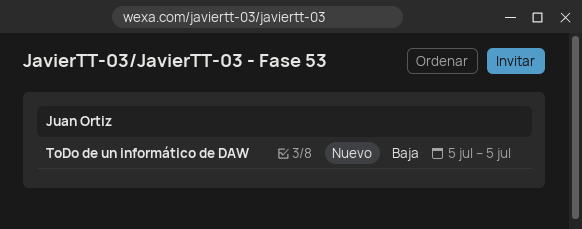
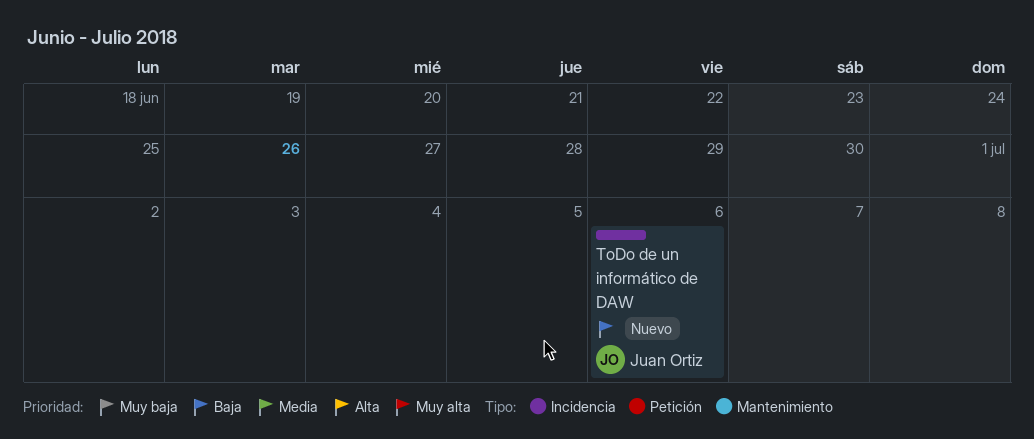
ToDo de un informático de DAW, due: Jul 5 -> Jul 6

